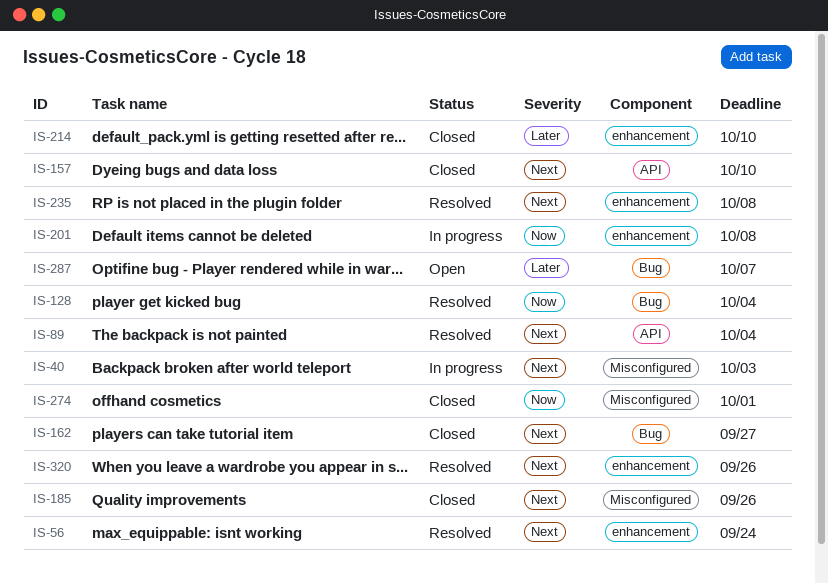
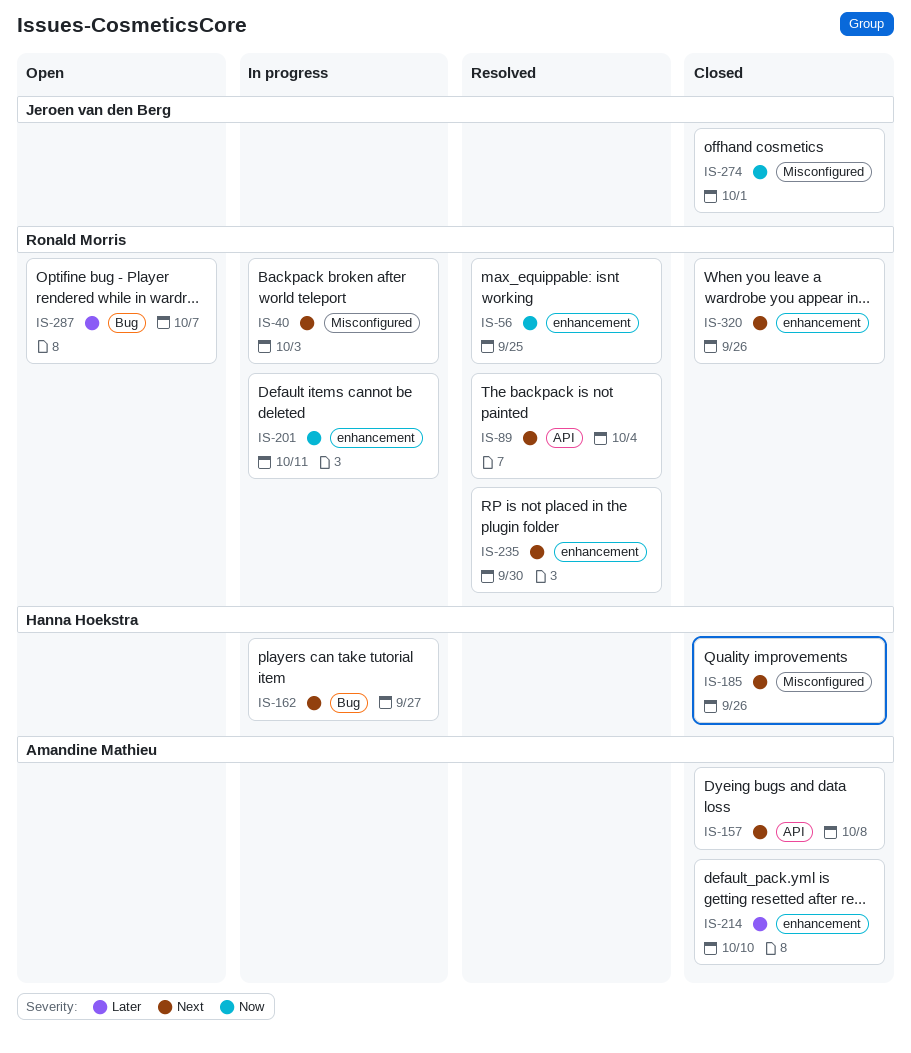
IS-56, priority: Next -> Now
IS-56, due: Sep 24 -> Sep 25
IS-128: present -> none
IS-157, due: Oct 10 -> Oct 8
IS-162, status: Closed -> In progress
IS-201, due: Oct 8 -> Oct 11
IS-235, due: Oct 8 -> Sep 30
IS-320, status: Resolved -> Closed

